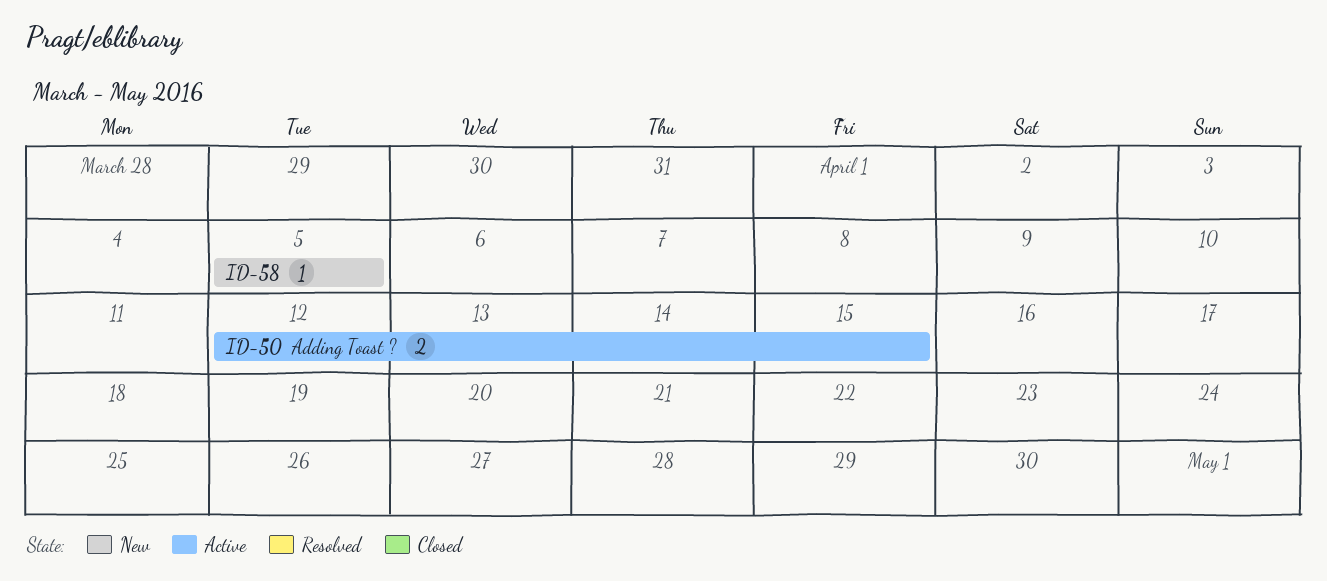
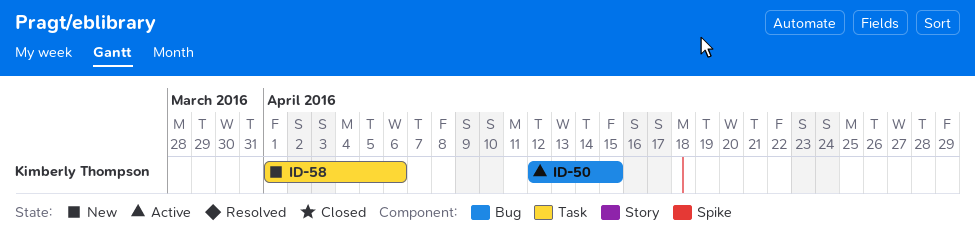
ID-58, start: Apr 5 -> Apr 1
ID-58, due: Apr 5 -> Apr 6

